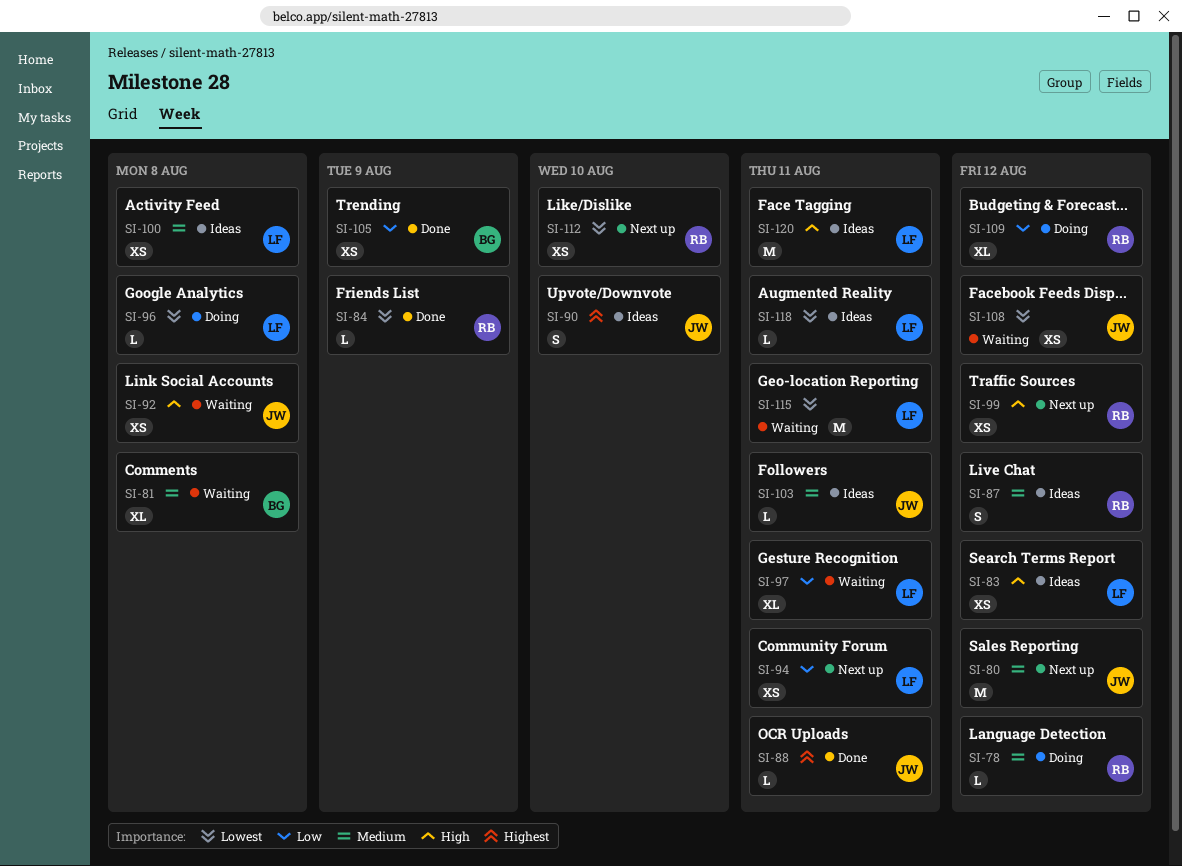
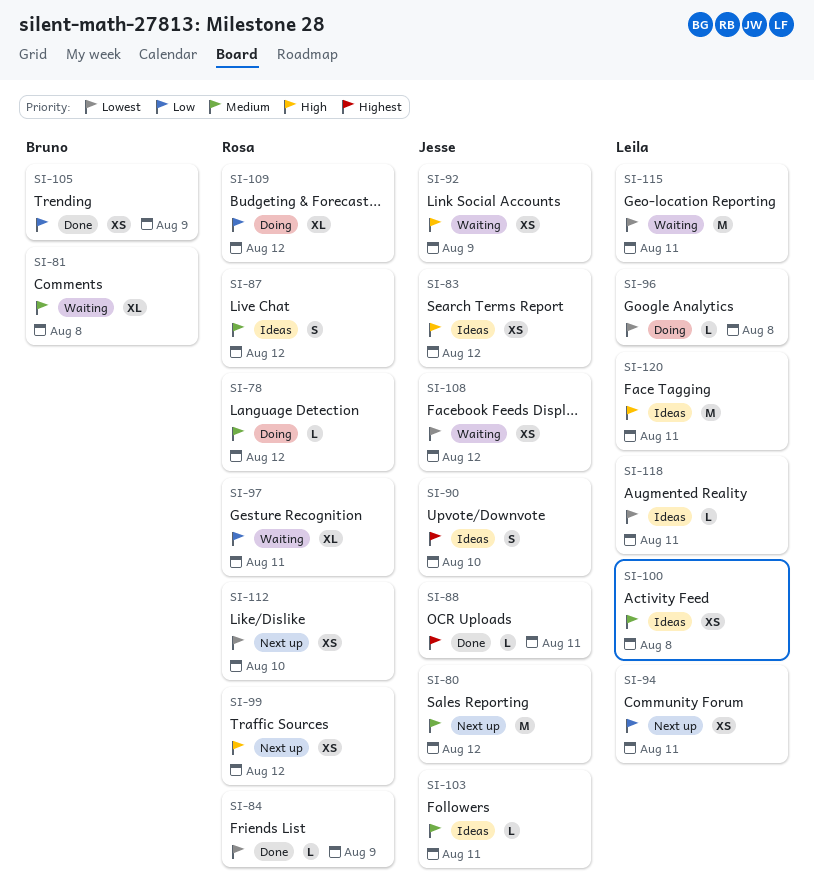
SI-83, owner: Leila -> Jesse
SI-92, due: Aug 8 -> Aug 9
SI-97, owner: Leila -> Rosa

